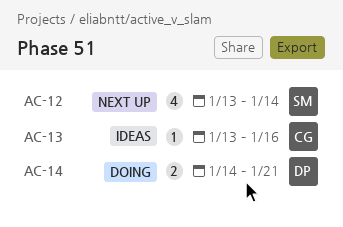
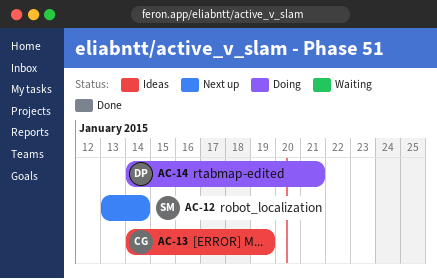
AC-13, start: Jan 13 -> Jan 14
AC-13, due: Jan 16 -> Jan 19

